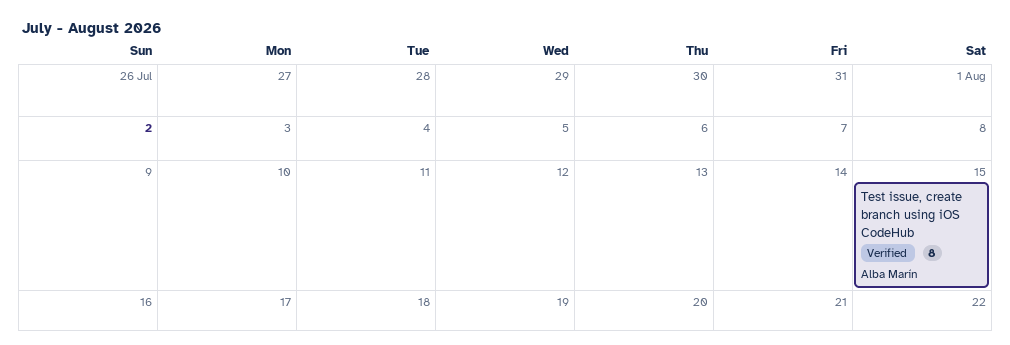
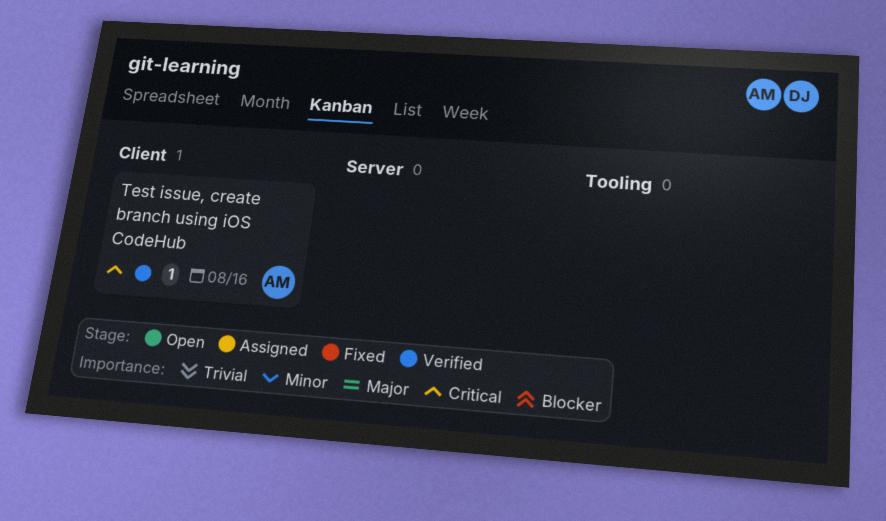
Test issue, create branch using iOS CodeHub, estimate: 8 -> 1
Test issue, create branch using iOS CodeHub, due: Aug 15 -> Aug 16

